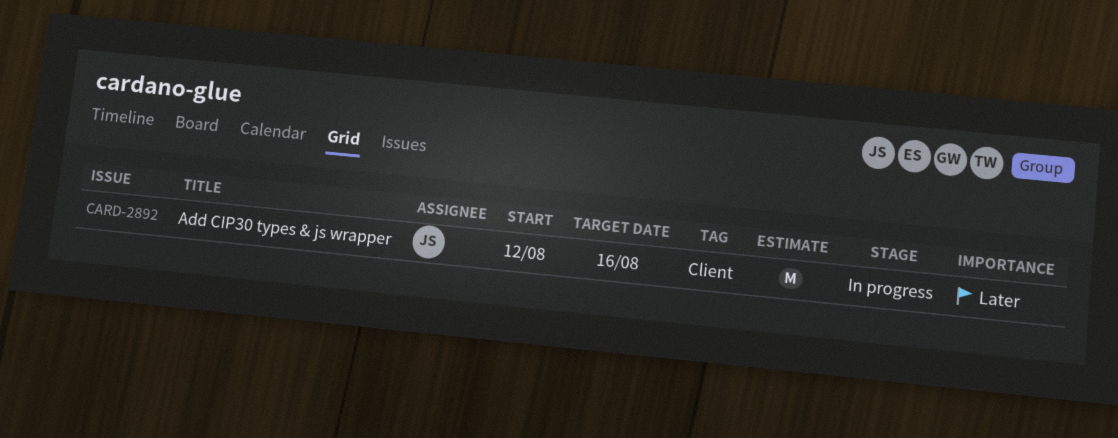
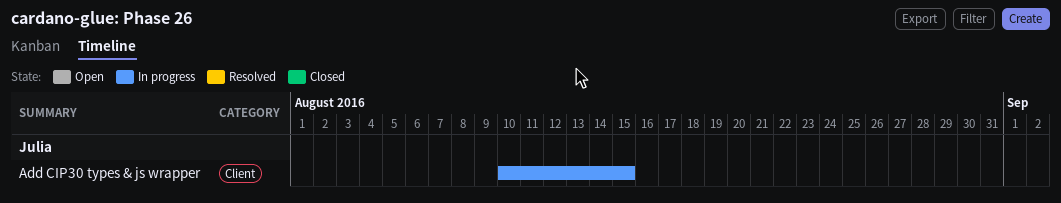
Add CIP30 types & js wrapper, start: Aug 12 -> Aug 10
Add CIP30 types & js wrapper, due: Aug 16 -> Aug 15

